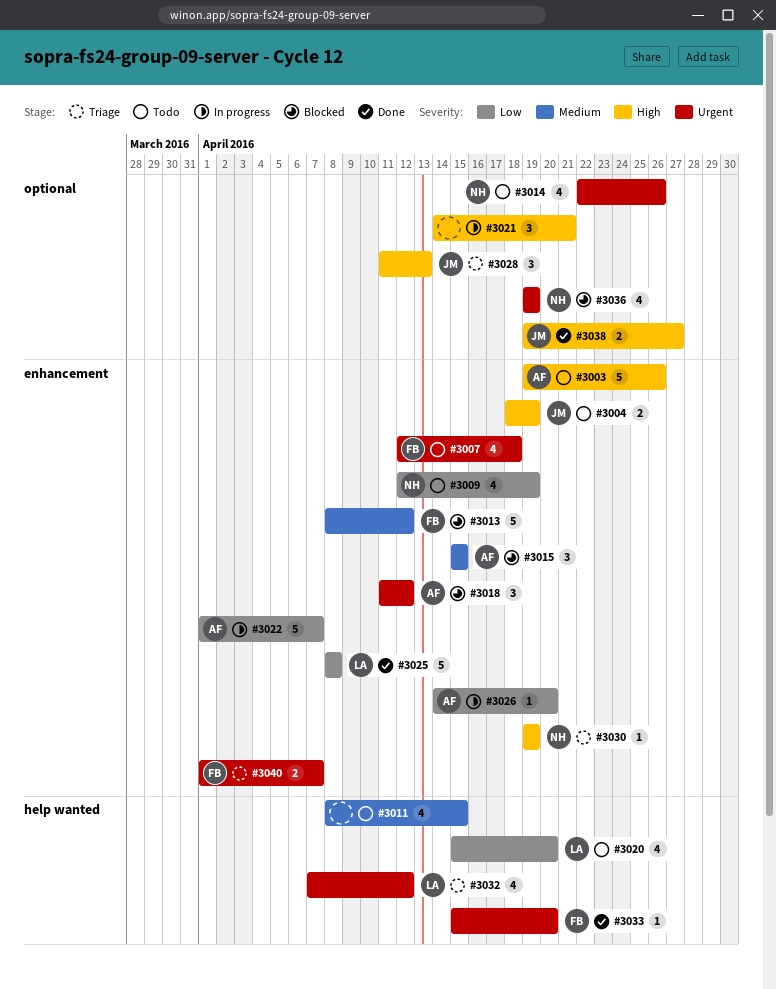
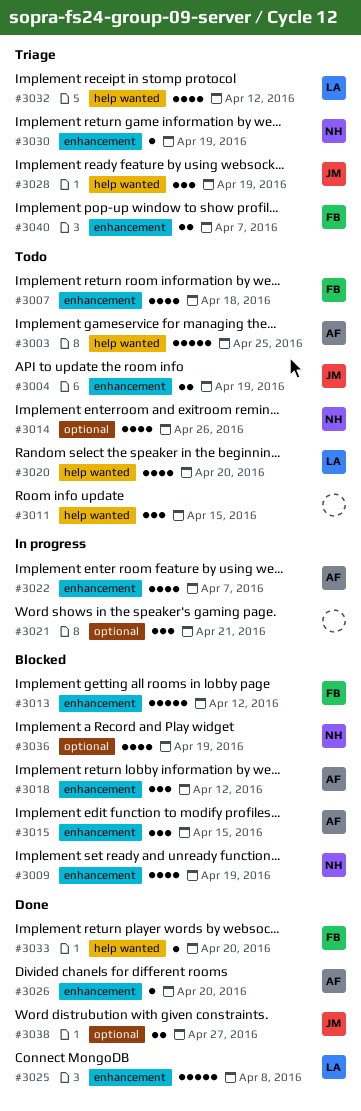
#3003, label: enhancement -> help wanted
#3003, due: Apr 26 -> Apr 25
#3009, status: Todo -> Blocked
#3011, estimate: 4 -> 3
#3022, estimate: 5 -> 4
#3026, status: In progress -> Done
#3028, label: optional -> help wanted
#3028, due: Apr 13 -> Apr 19

